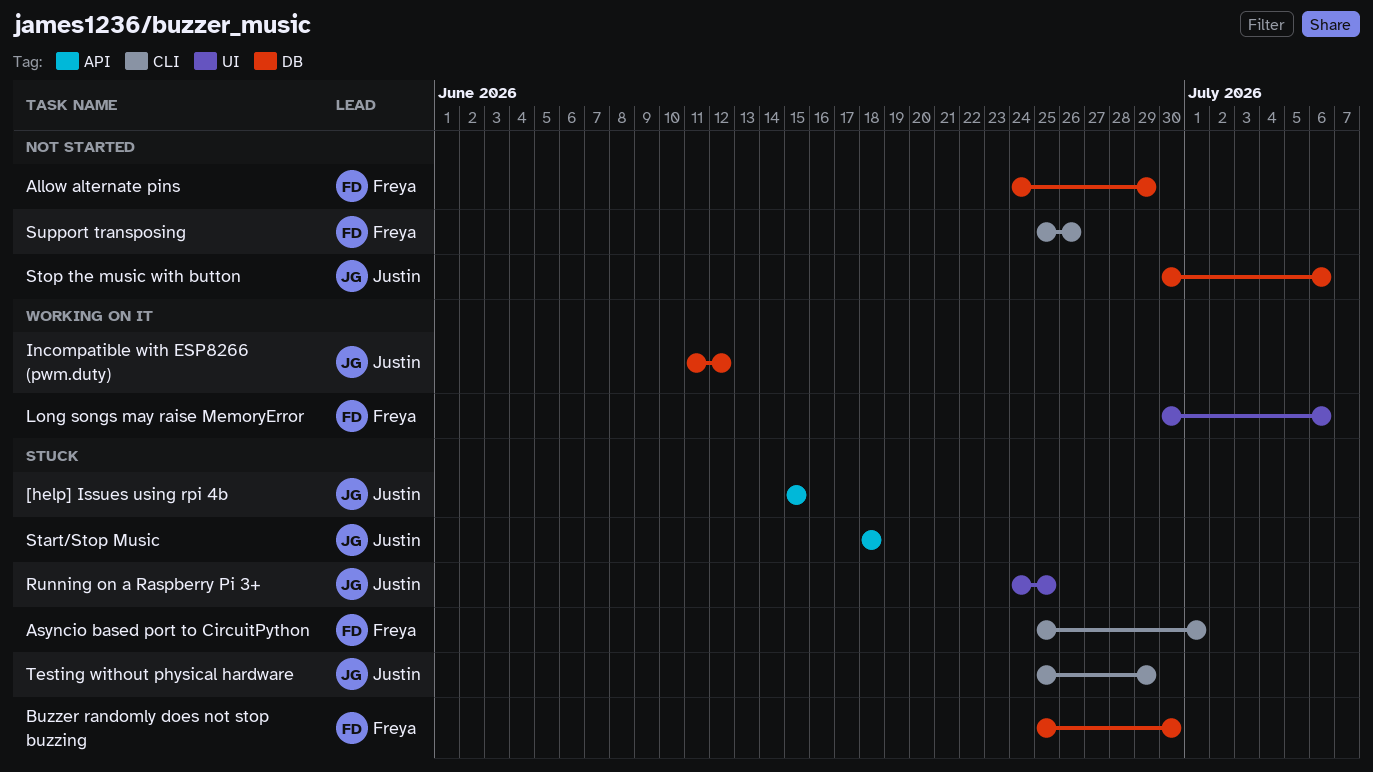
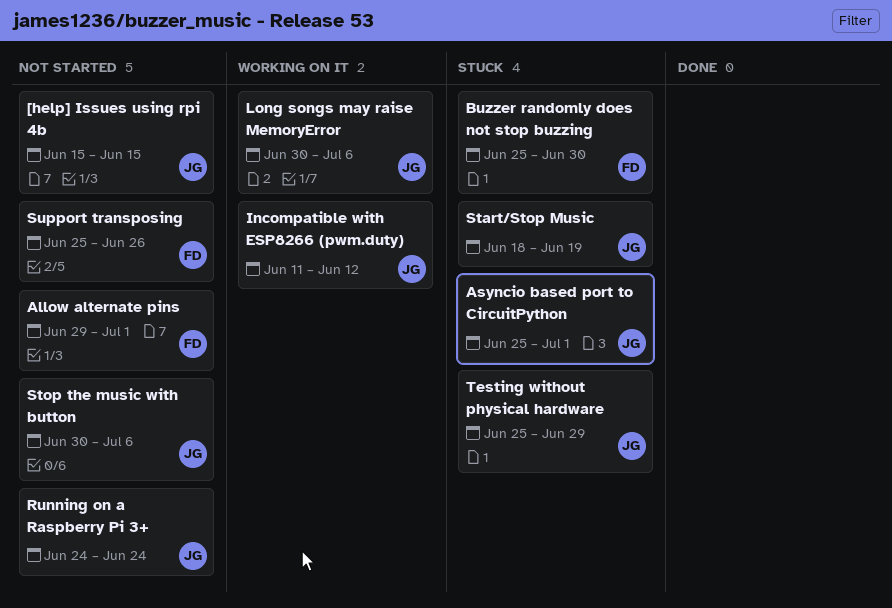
[help] Issues using rpi 4b, status: Stuck -> Not started
Allow alternate pins, start: Jun 24 -> Jun 29
Allow alternate pins, due: Jun 29 -> Jul 1
Asyncio based port to CircuitPython, owner: Freya -> Justin
Long songs may raise MemoryError, owner: Freya -> Justin
Running on a Raspberry Pi 3+, status: Stuck -> Not started
Running on a Raspberry Pi 3+, due: Jun 25 -> Jun 24
Start/Stop Music, due: Jun 18 -> Jun 19

